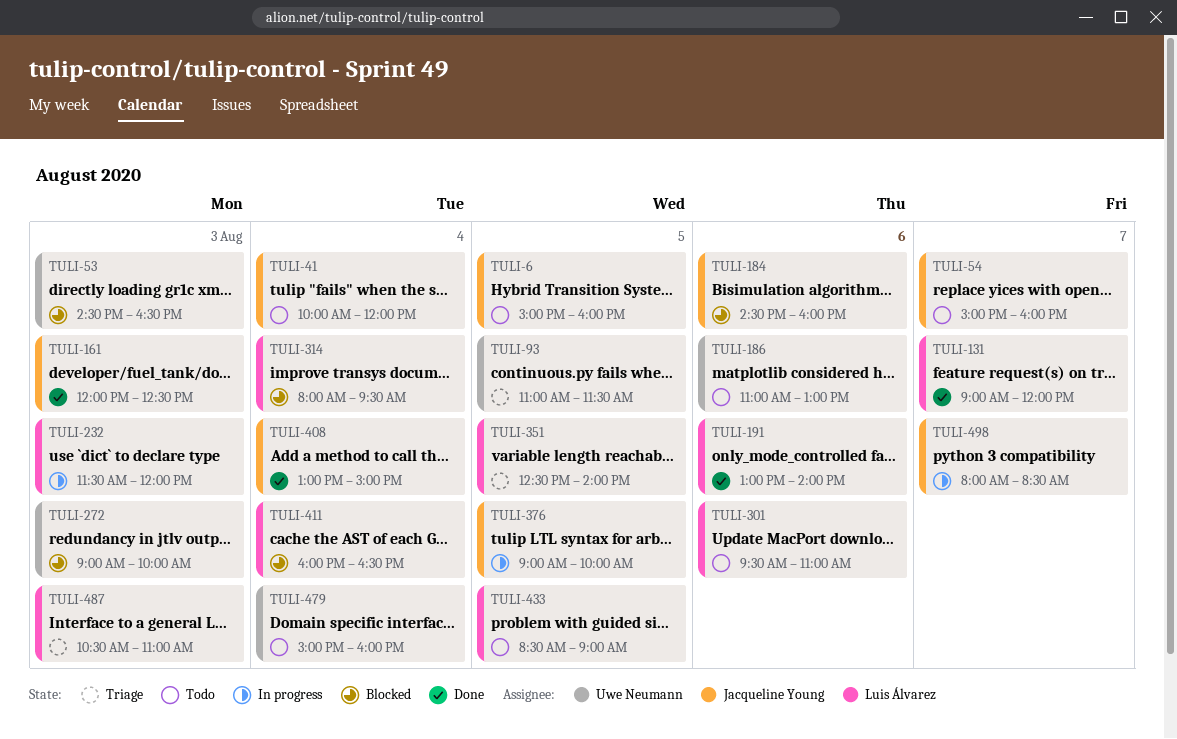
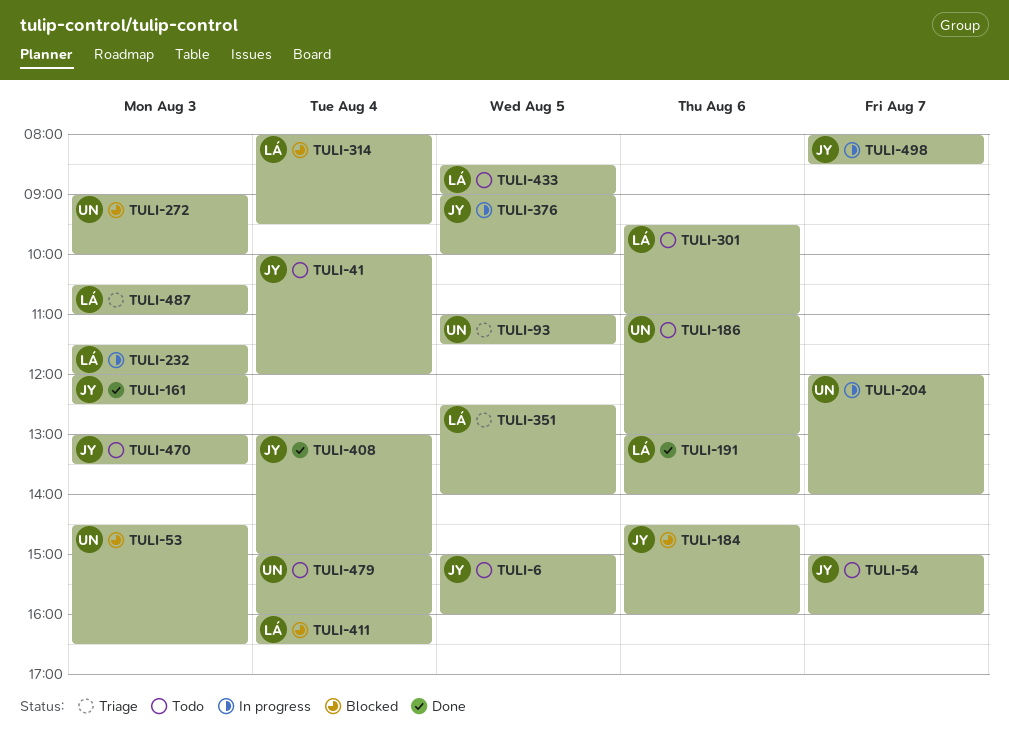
TULI-131: present -> none
TULI-204: none -> present
TULI-470: none -> present

